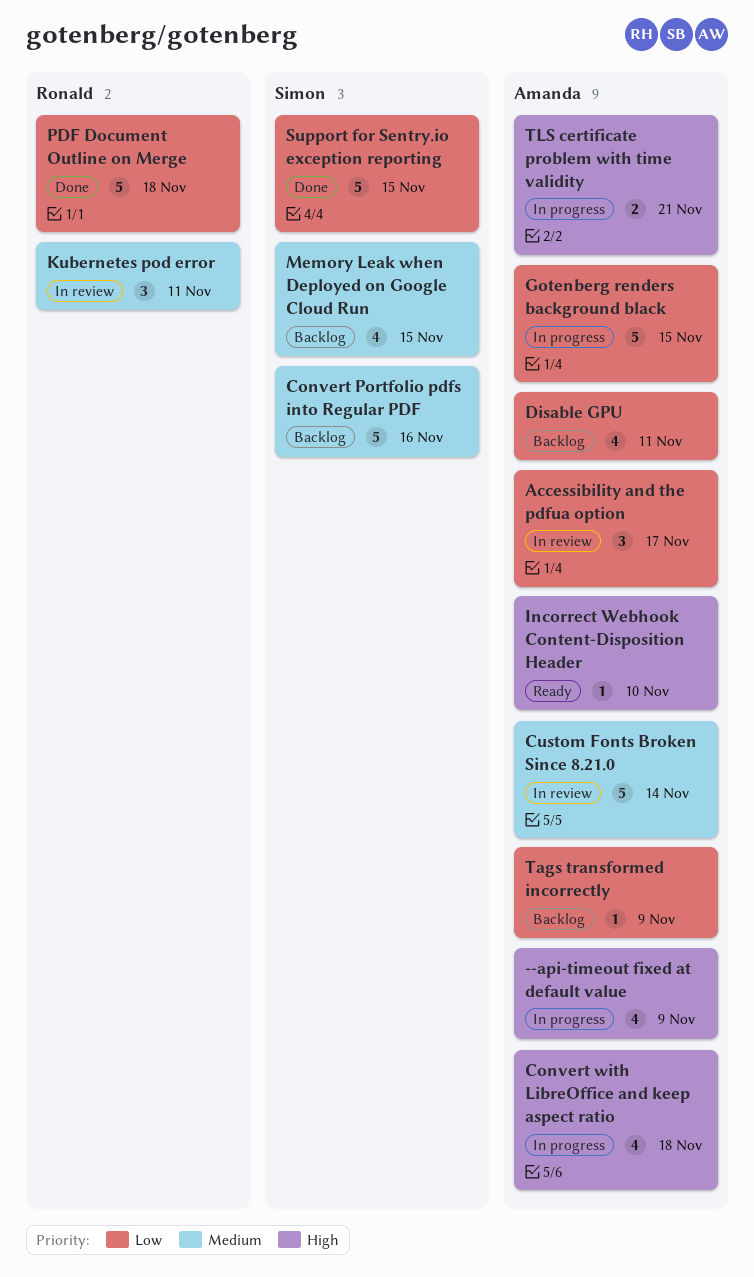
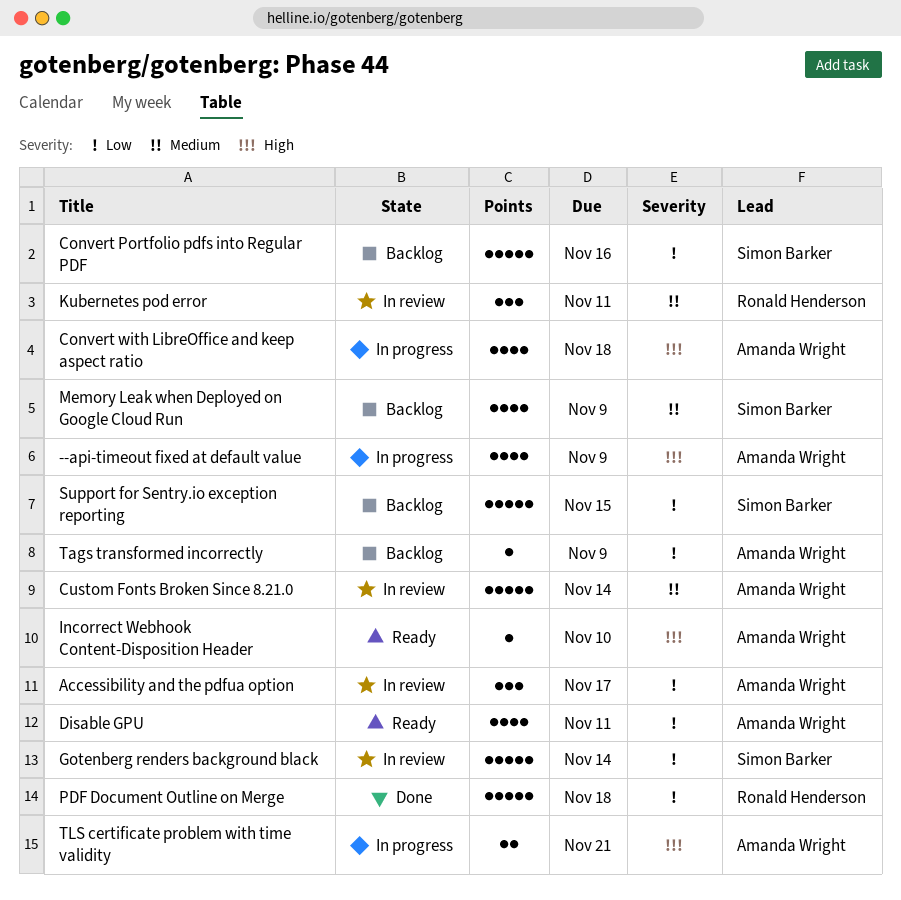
Convert Portfolio pdfs into Regular PDF, priority: Medium -> Low
Disable GPU, status: Backlog -> Ready
Gotenberg renders background black, status: In progress -> In review
Gotenberg renders background black, owner: Amanda Wright -> Simon Barker
Gotenberg renders background black, due: Nov 15 -> Nov 14
Memory Leak when Deployed on Google Cloud Run, due: Nov 15 -> Nov 9
Support for Sentry.io exception reporting, status: Done -> Backlog

